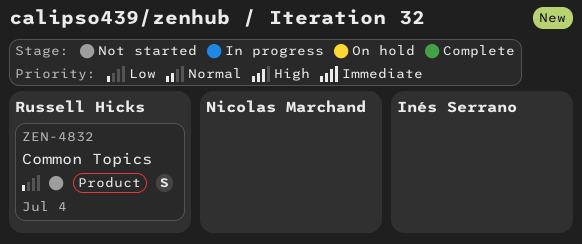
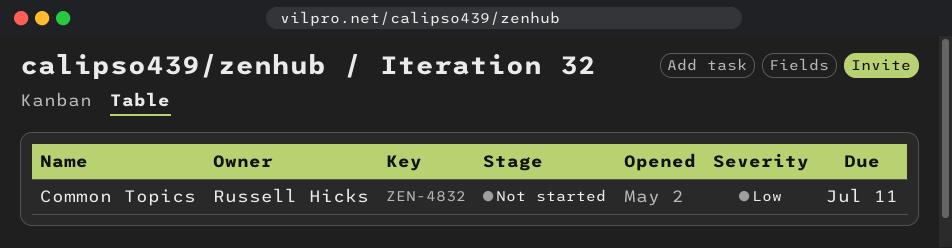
ZEN-4832, due: Jul 4 -> Jul 11

